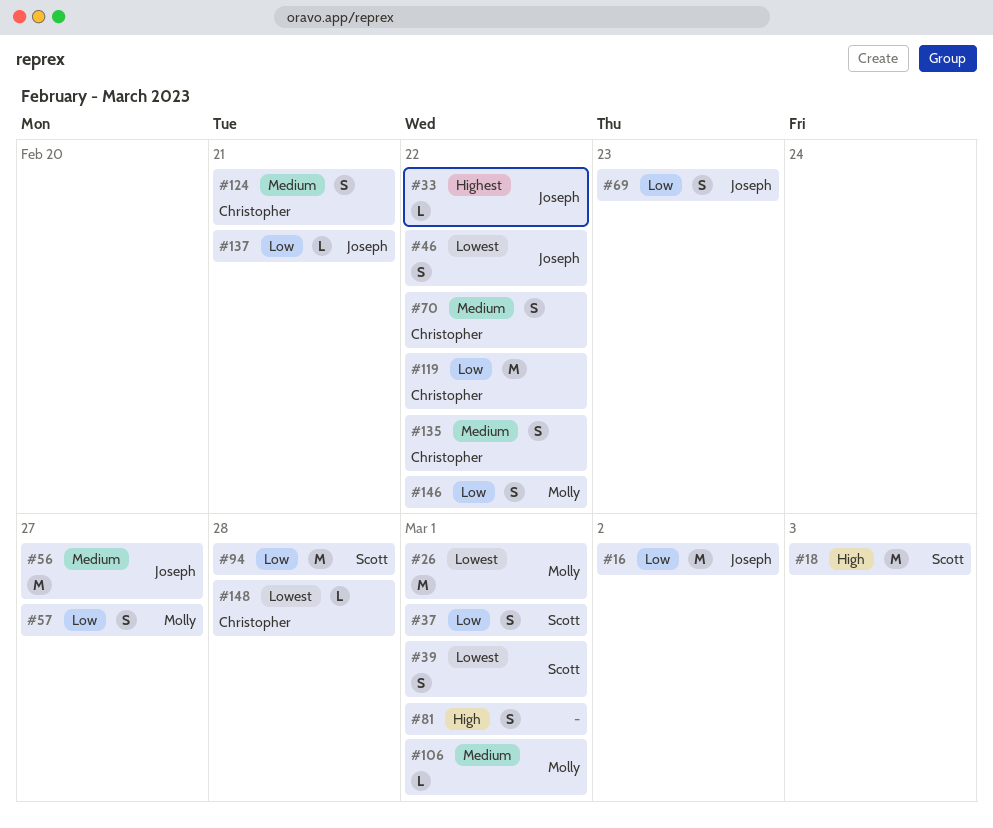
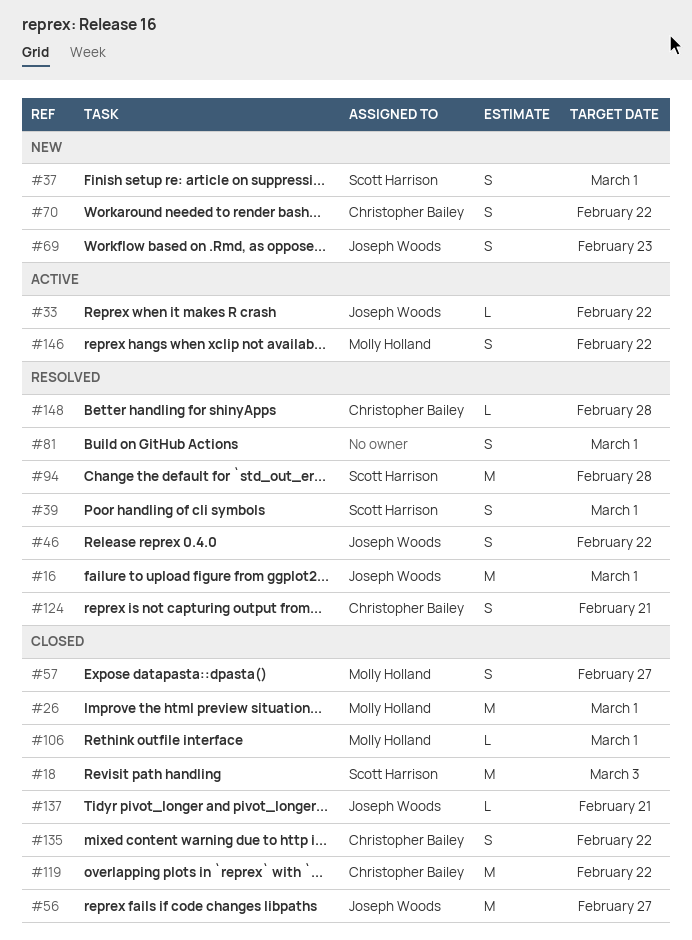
#16, due: Mar 2 -> Mar 1

